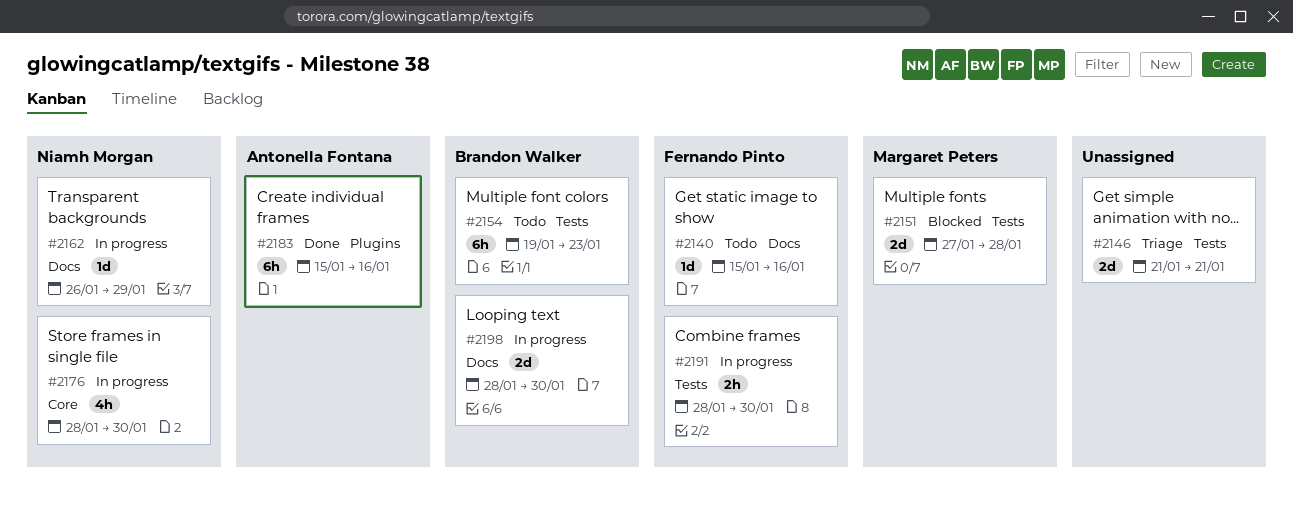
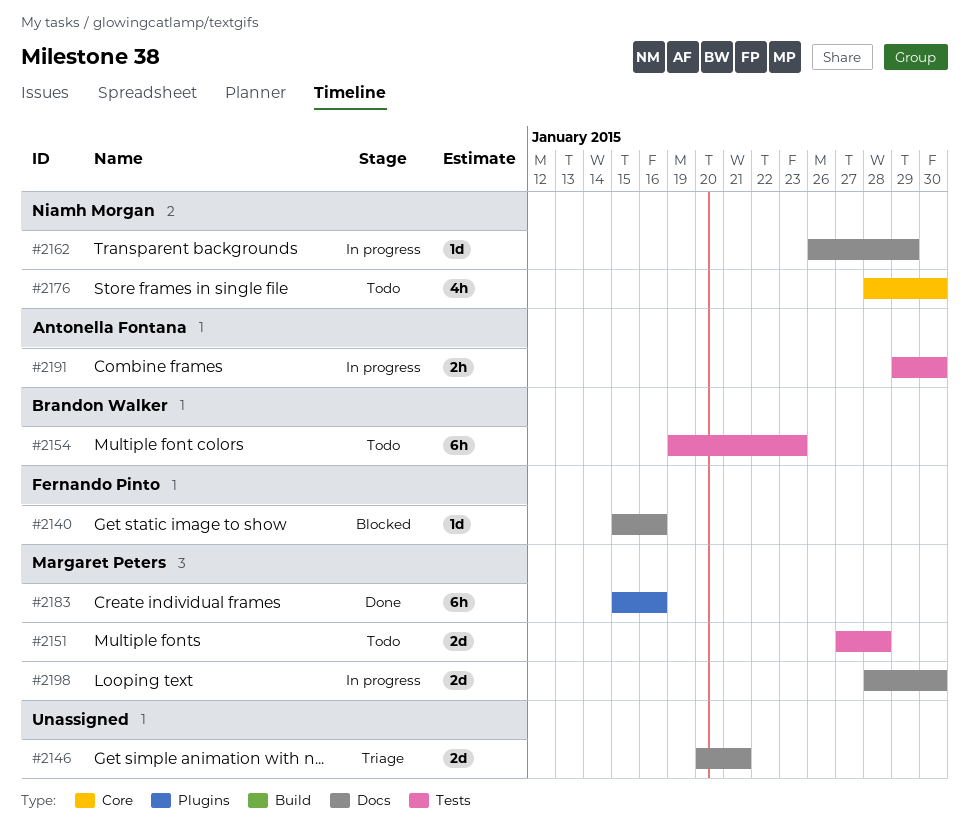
#2140, status: Todo -> Blocked
#2146, label: Tests -> Docs
#2146, start: Jan 21 -> Jan 20
#2151, status: Blocked -> Todo
#2176, status: In progress -> Todo
#2183, owner: Antonella Fontana -> Margaret Peters
#2191, owner: Fernando Pinto -> Antonella Fontana
#2191, start: Jan 28 -> Jan 29
#2198, owner: Brandon Walker -> Margaret Peters

